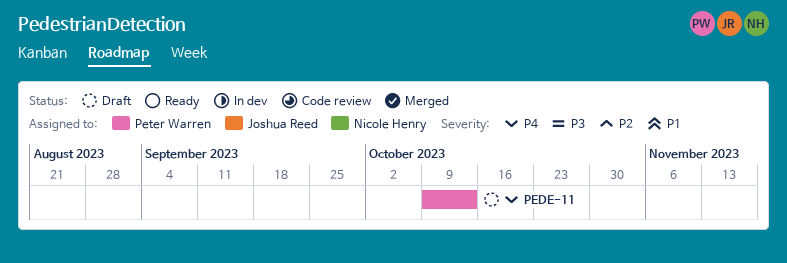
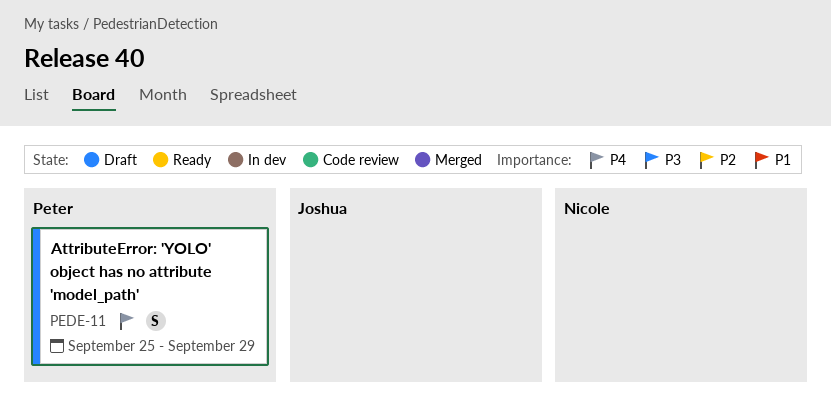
PEDE-11, start: Oct 9 -> Sep 25
PEDE-11, due: Oct 13 -> Sep 29

